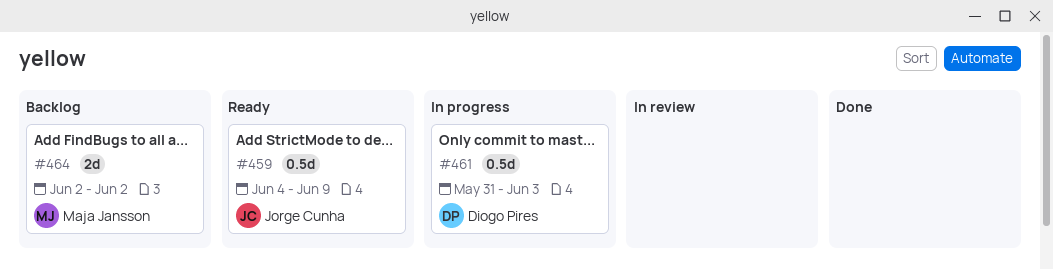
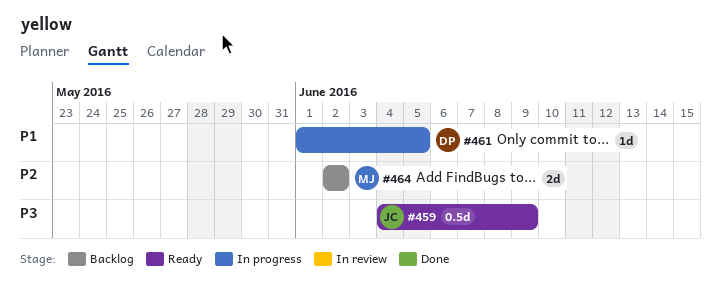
#461, estimate: 0.5d -> 1d
#461, start: May 31 -> Jun 1
#461, due: Jun 3 -> Jun 5

